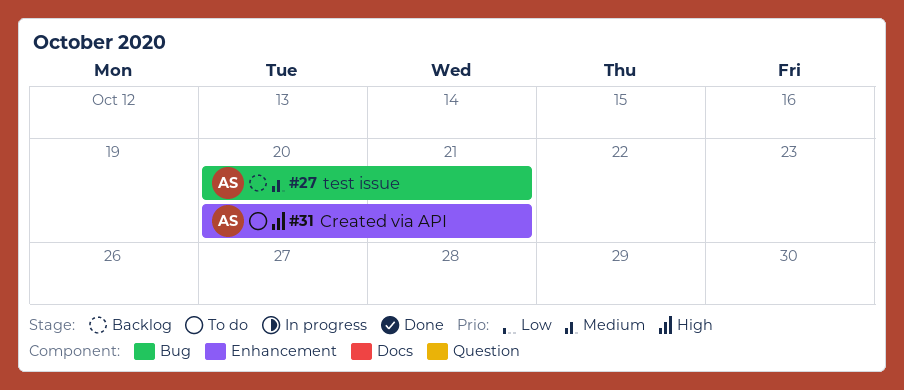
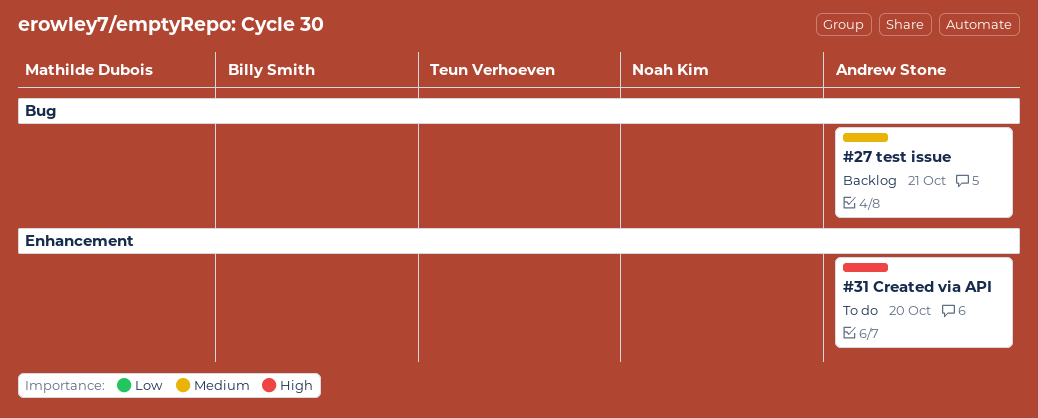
#31, due: Oct 21 -> Oct 20

